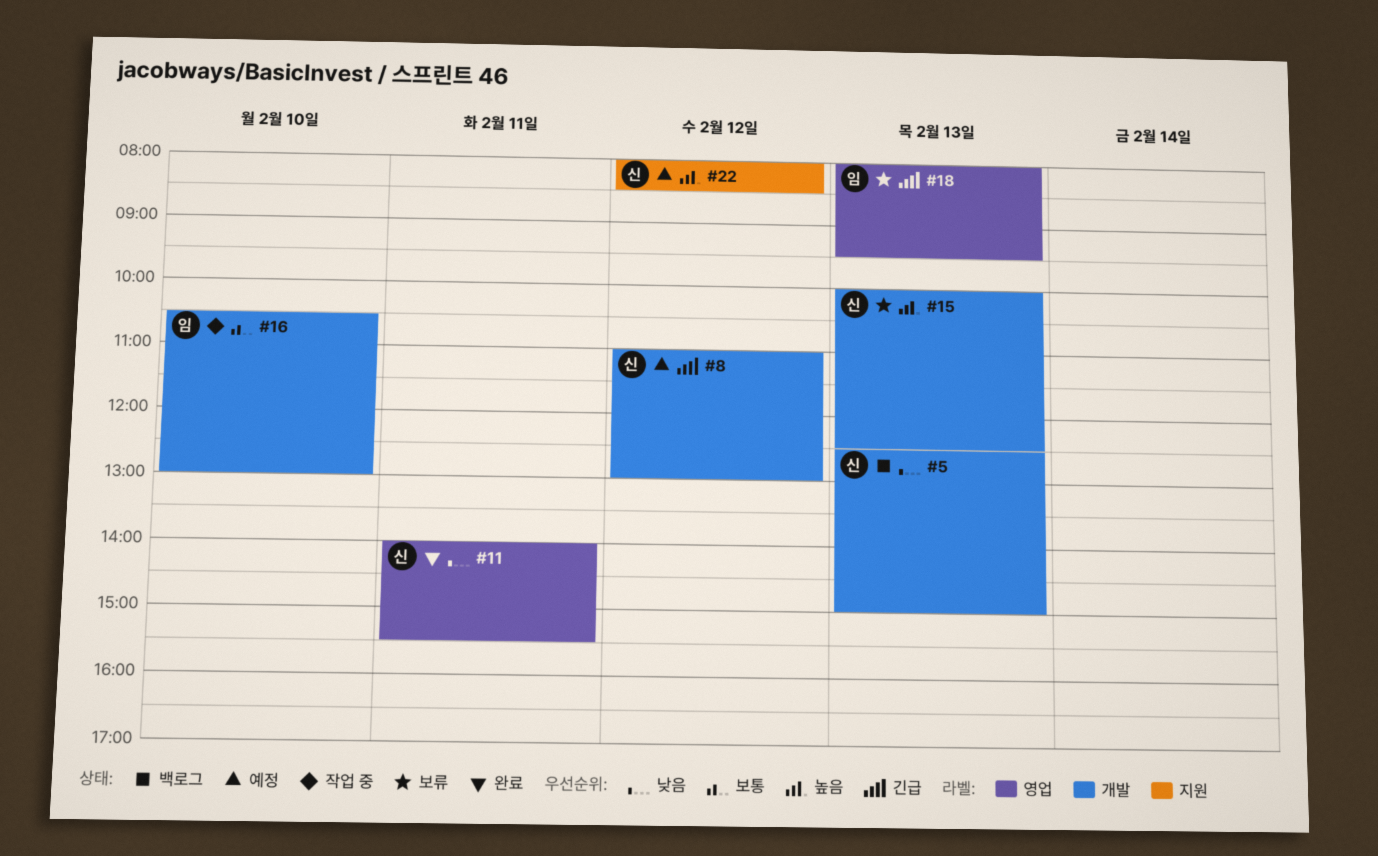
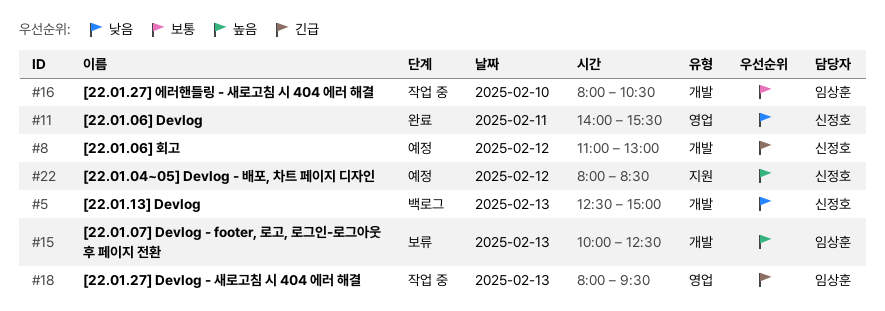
#15, owner: 신정호 -> 임상훈
#16, begins: 10:30 -> 08:00
#16, ends: 13:00 -> 10:30
#18, status: 보류 -> 작업 중

